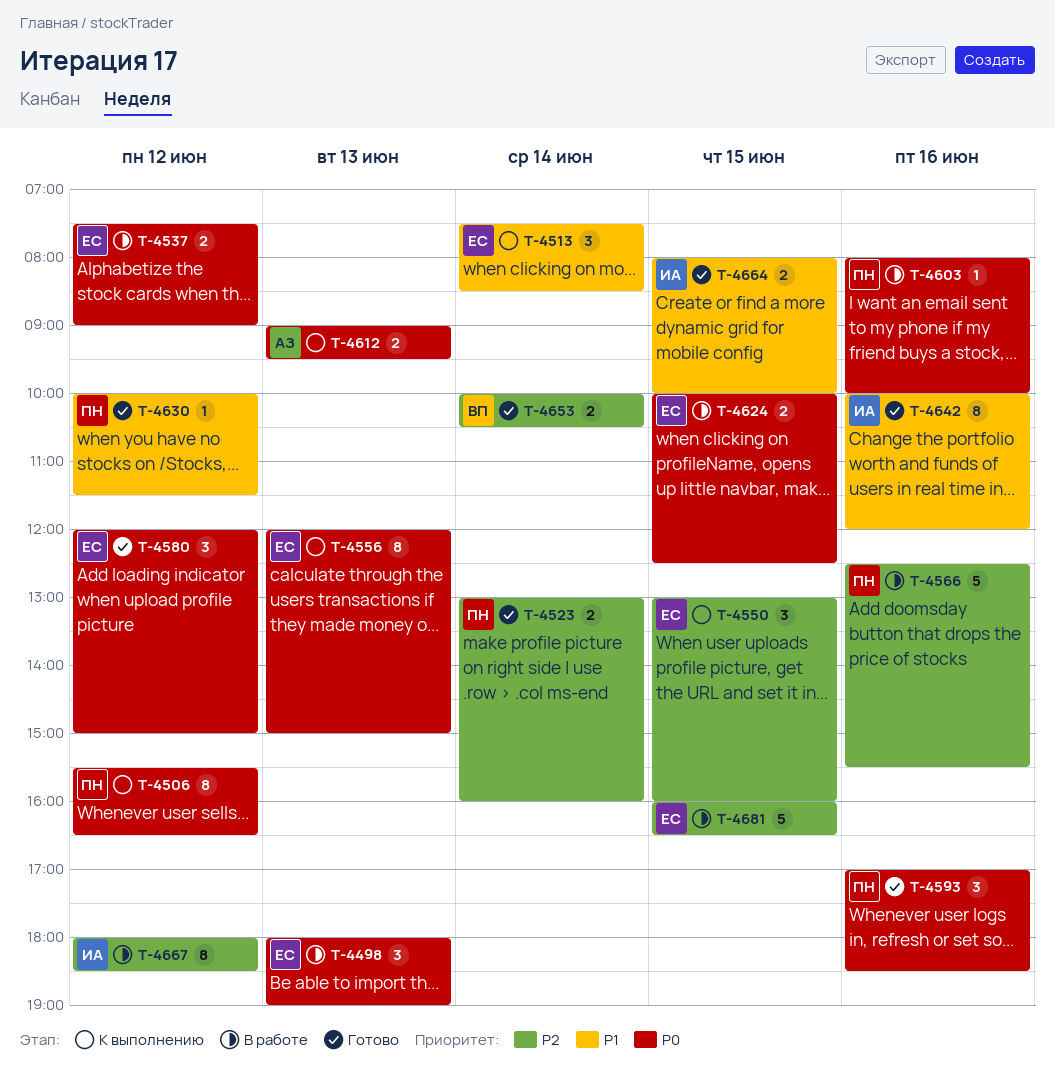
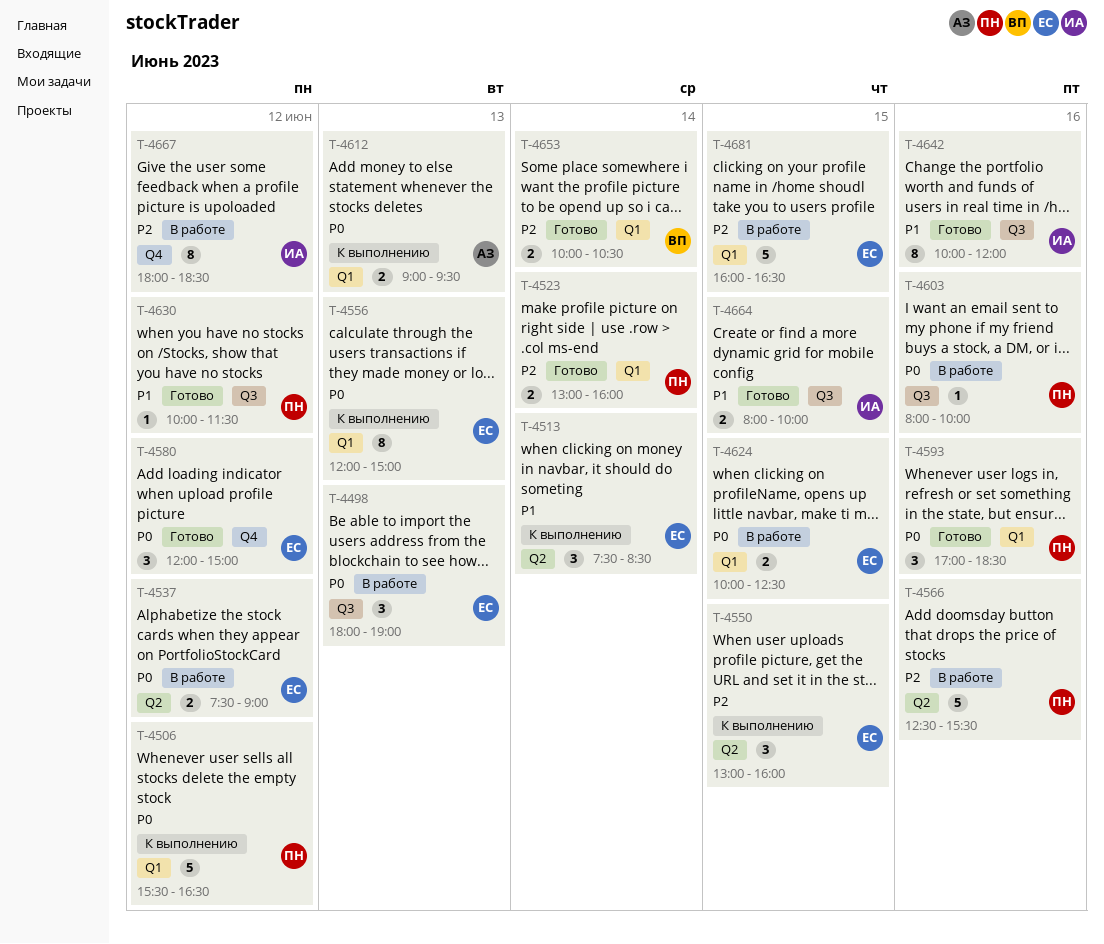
T-4506, estimate: 8 -> 5

